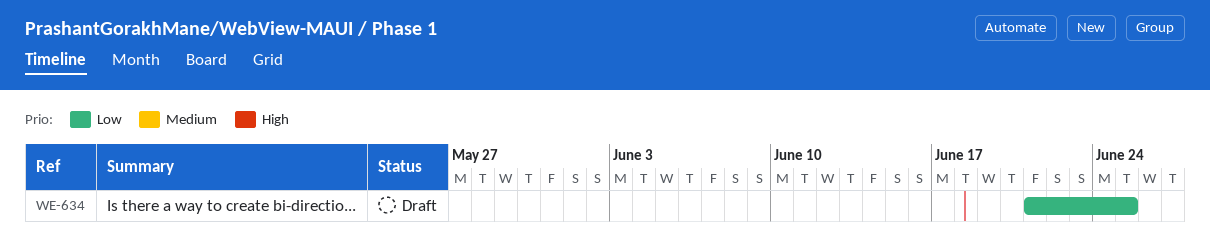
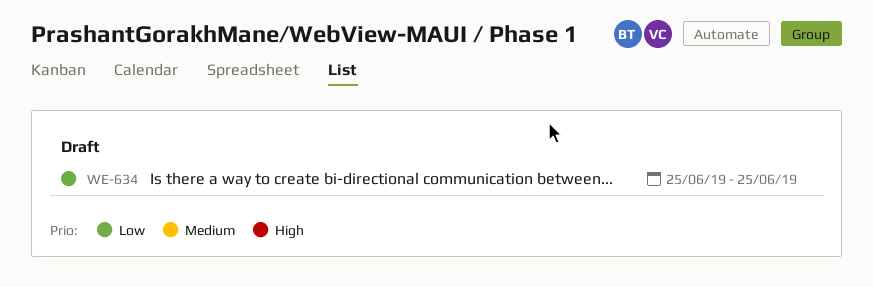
WE-634, start: Jun 21 -> Jun 25

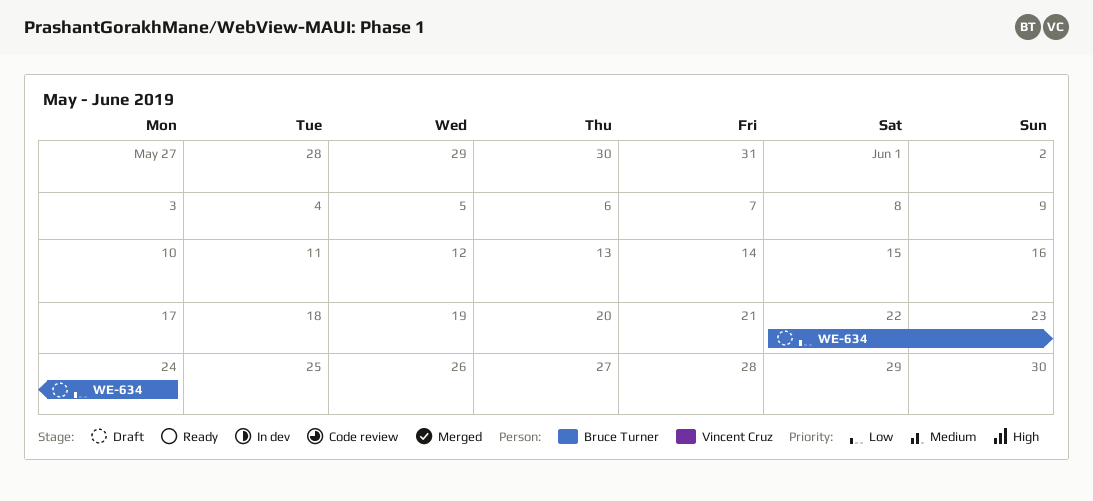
WE-634, start: Jun 25 -> Jun 22
WE-634, due: Jun 25 -> Jun 24

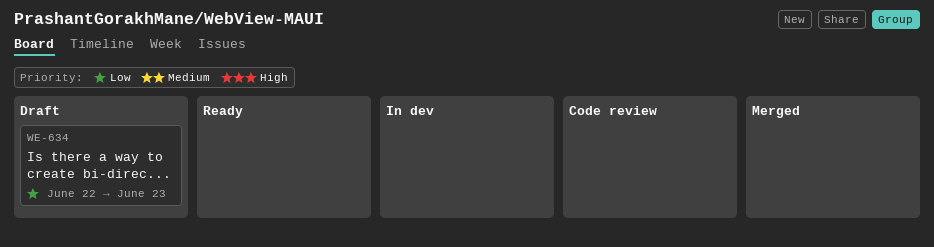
WE-634, due: Jun 24 -> Jun 23

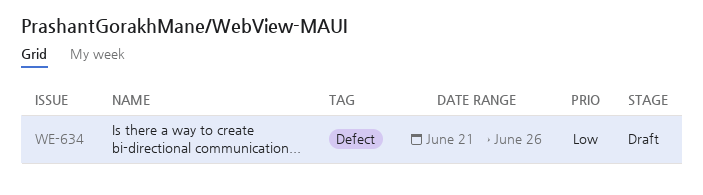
WE-634, start: Jun 22 -> Jun 21
WE-634, due: Jun 23 -> Jun 26

